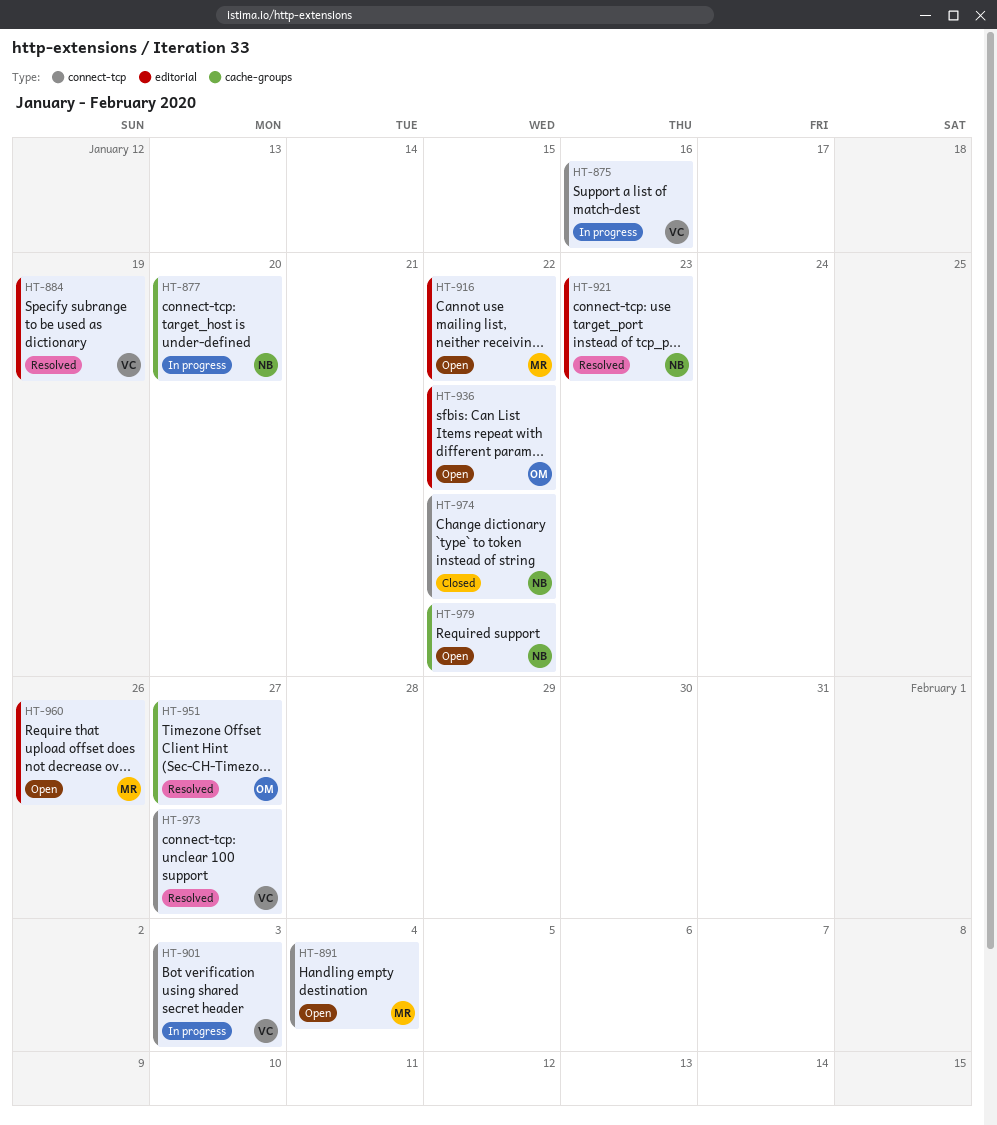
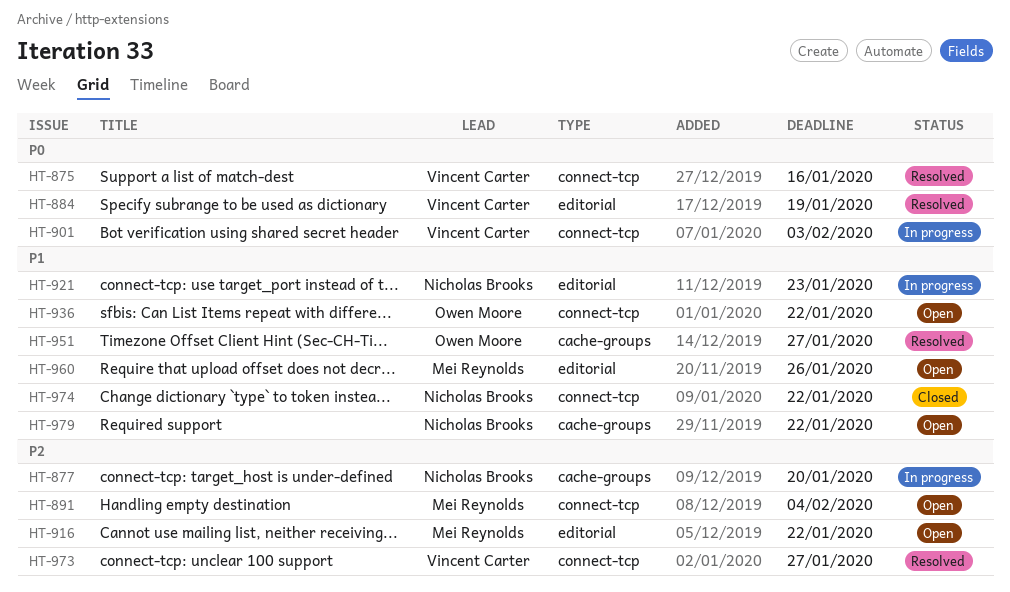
HT-875, status: In progress -> Resolved
HT-921, status: Resolved -> In progress
HT-936, label: editorial -> connect-tcp

